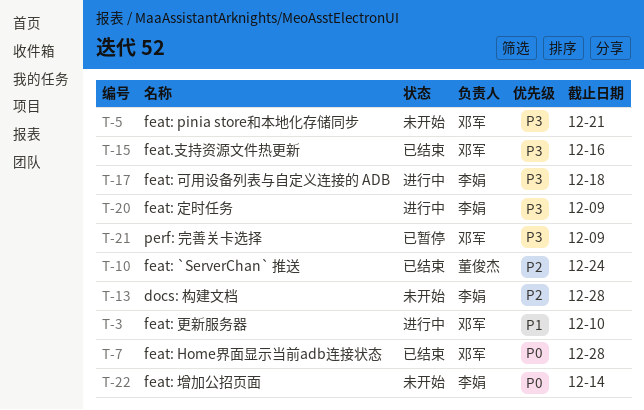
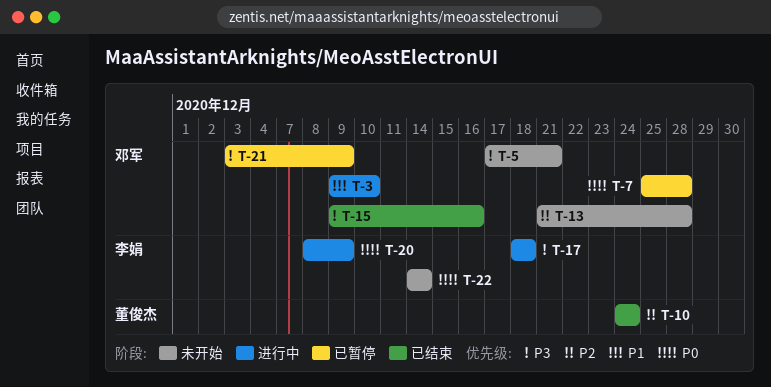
T-7, status: 已结束 -> 已暂停
T-13, owner: 李娟 -> 邓军
T-20, priority: P3 -> P0

